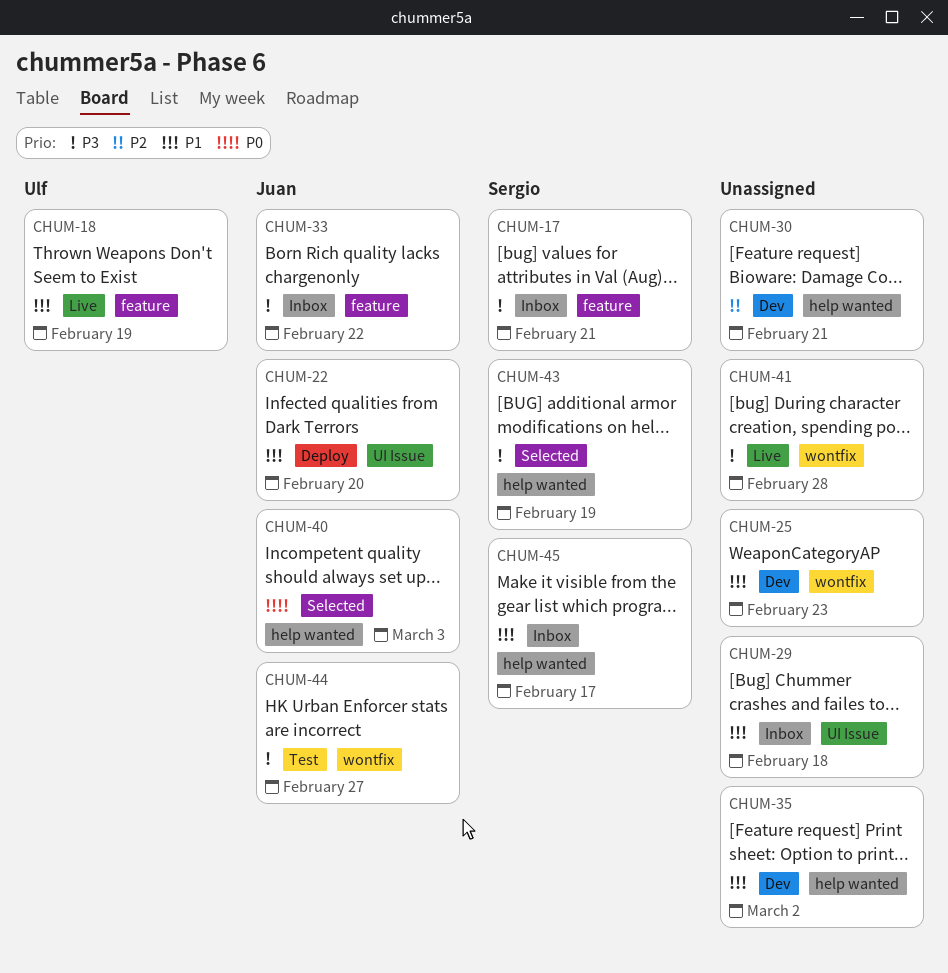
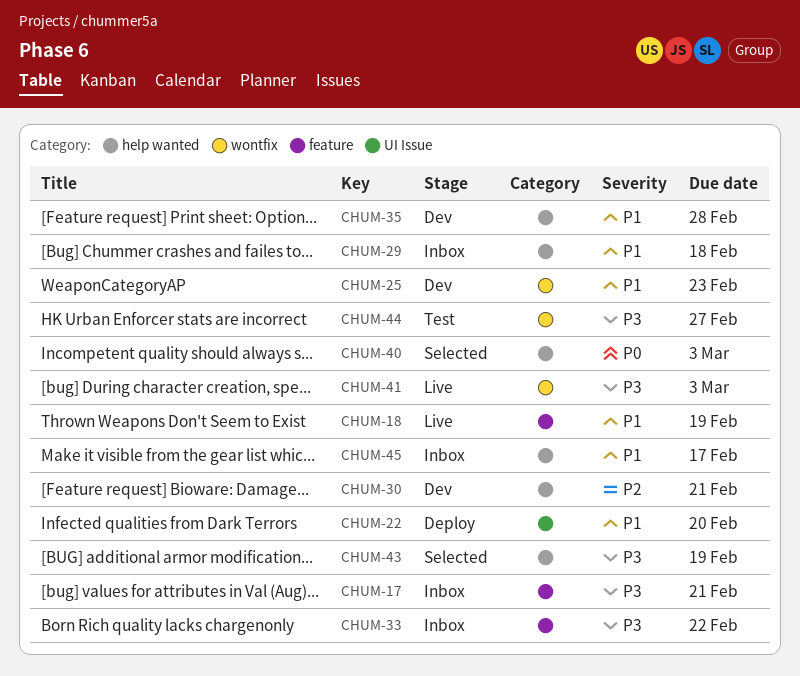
CHUM-29, label: UI Issue -> help wanted
CHUM-35, due: Mar 2 -> Feb 28
CHUM-41, due: Feb 28 -> Mar 3

